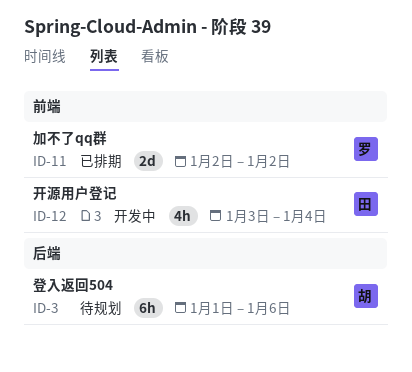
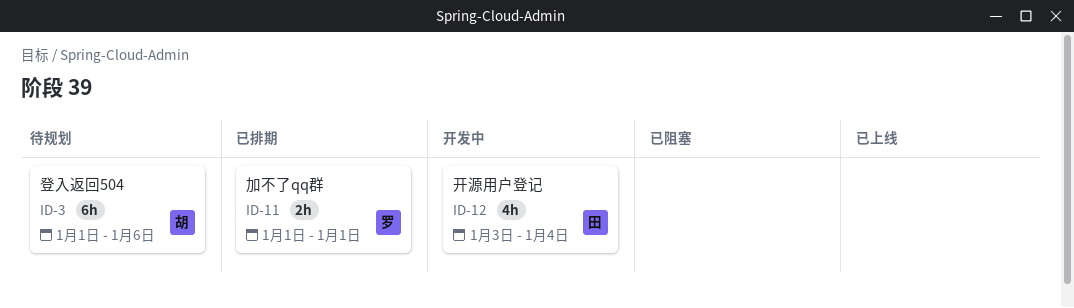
ID-11, estimate: 2d -> 2h
ID-11, start: Jan 2 -> Jan 1
ID-11, due: Jan 2 -> Jan 1

